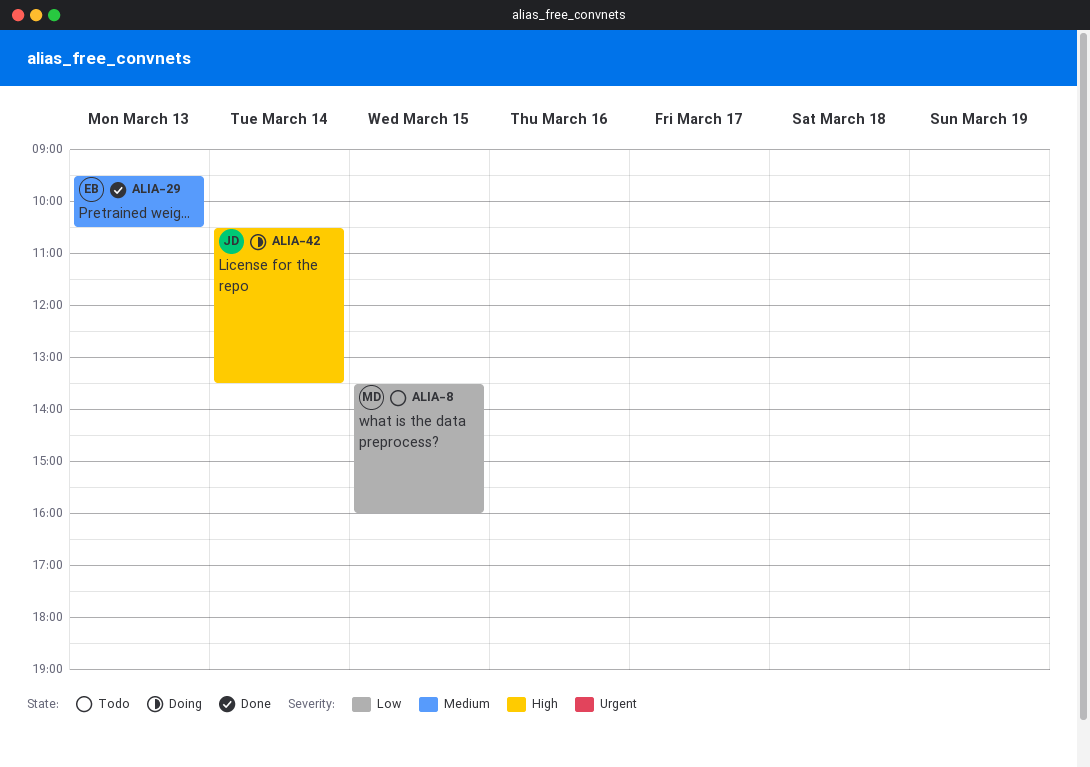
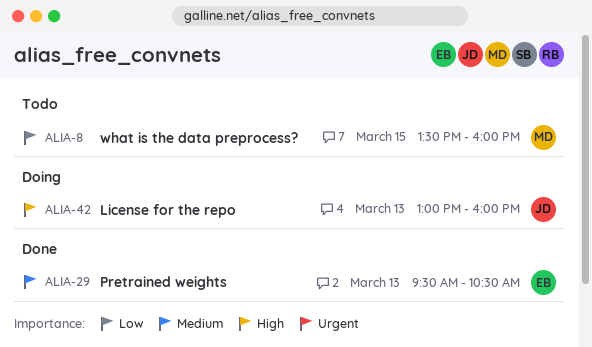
ALIA-42, day: Mar 14 -> Mar 13
ALIA-42, begins: 10:30 -> 13:00
ALIA-42, ends: 13:30 -> 16:00

